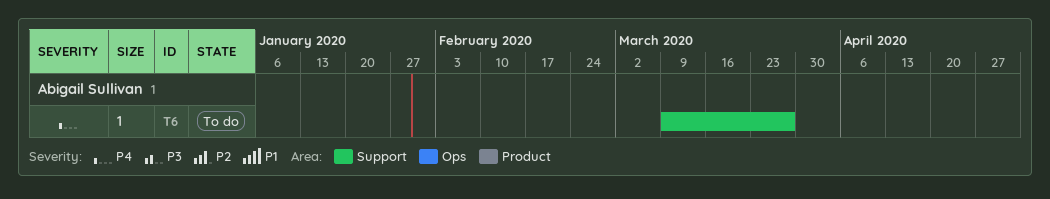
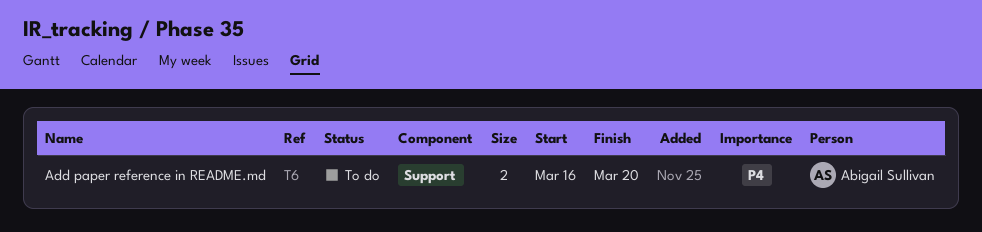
T6, estimate: 1 -> 2
T6, start: Mar 9 -> Mar 16
T6, due: Mar 27 -> Mar 20

